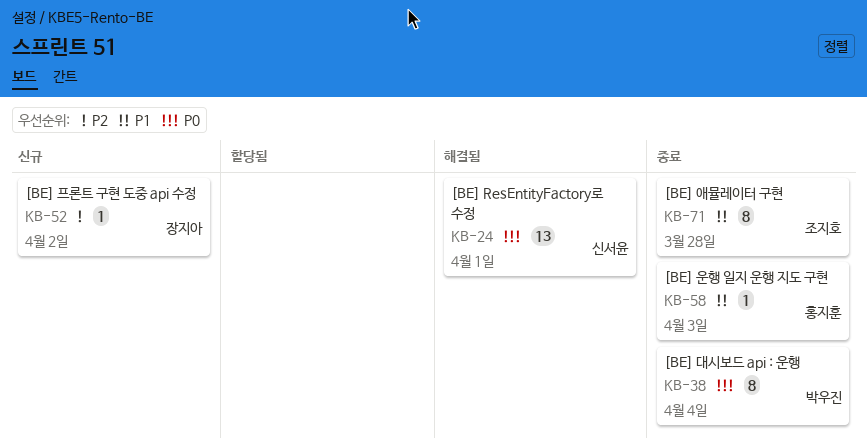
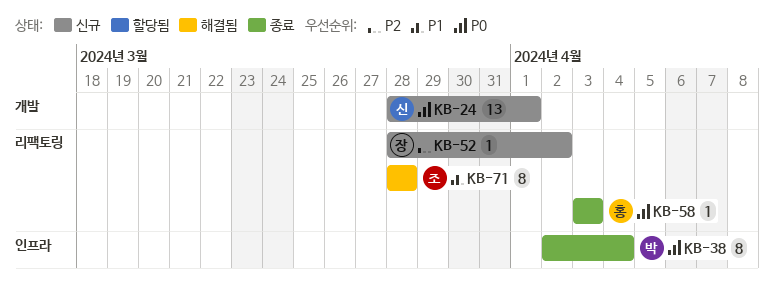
KB-24, status: 해결됨 -> 신규
KB-58, priority: P1 -> P0
KB-71, status: 종료 -> 해결됨

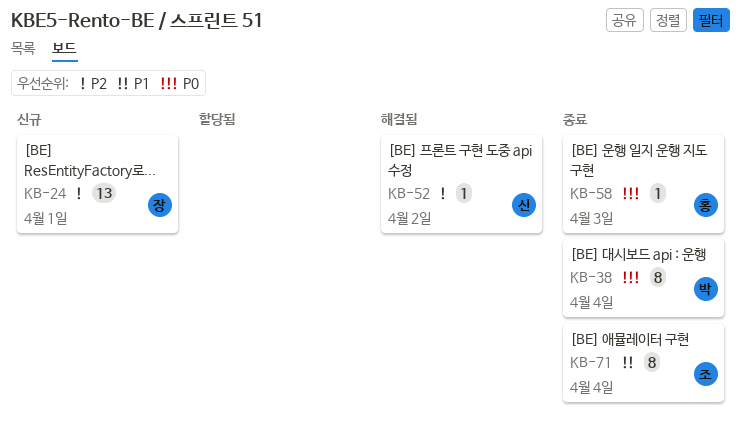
KB-24, owner: 신 -> 장
KB-24, priority: P0 -> P2
KB-52, status: 신규 -> 해결됨
KB-52, owner: 장 -> 신
KB-71, status: 해결됨 -> 종료
KB-71, due: Mar 28 -> Apr 4

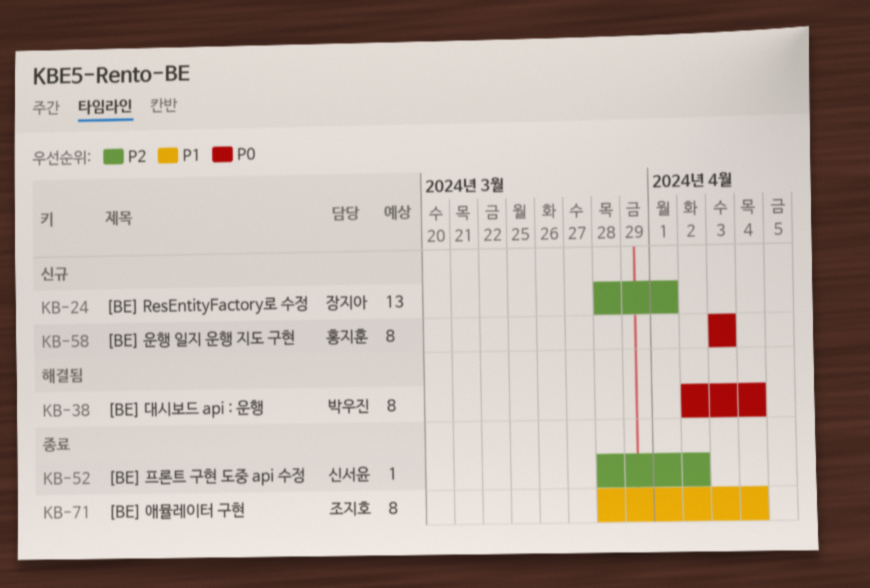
KB-38, status: 종료 -> 해결됨
KB-52, status: 해결됨 -> 종료
KB-58, status: 종료 -> 신규
KB-58, estimate: 1 -> 8

